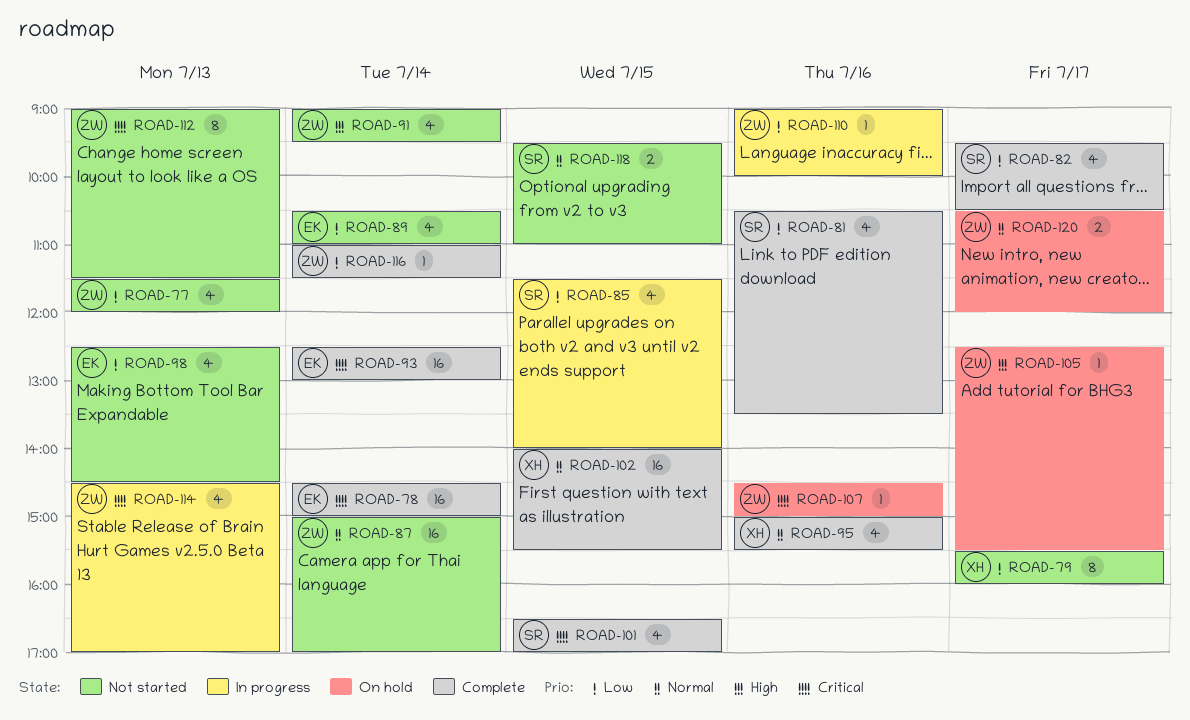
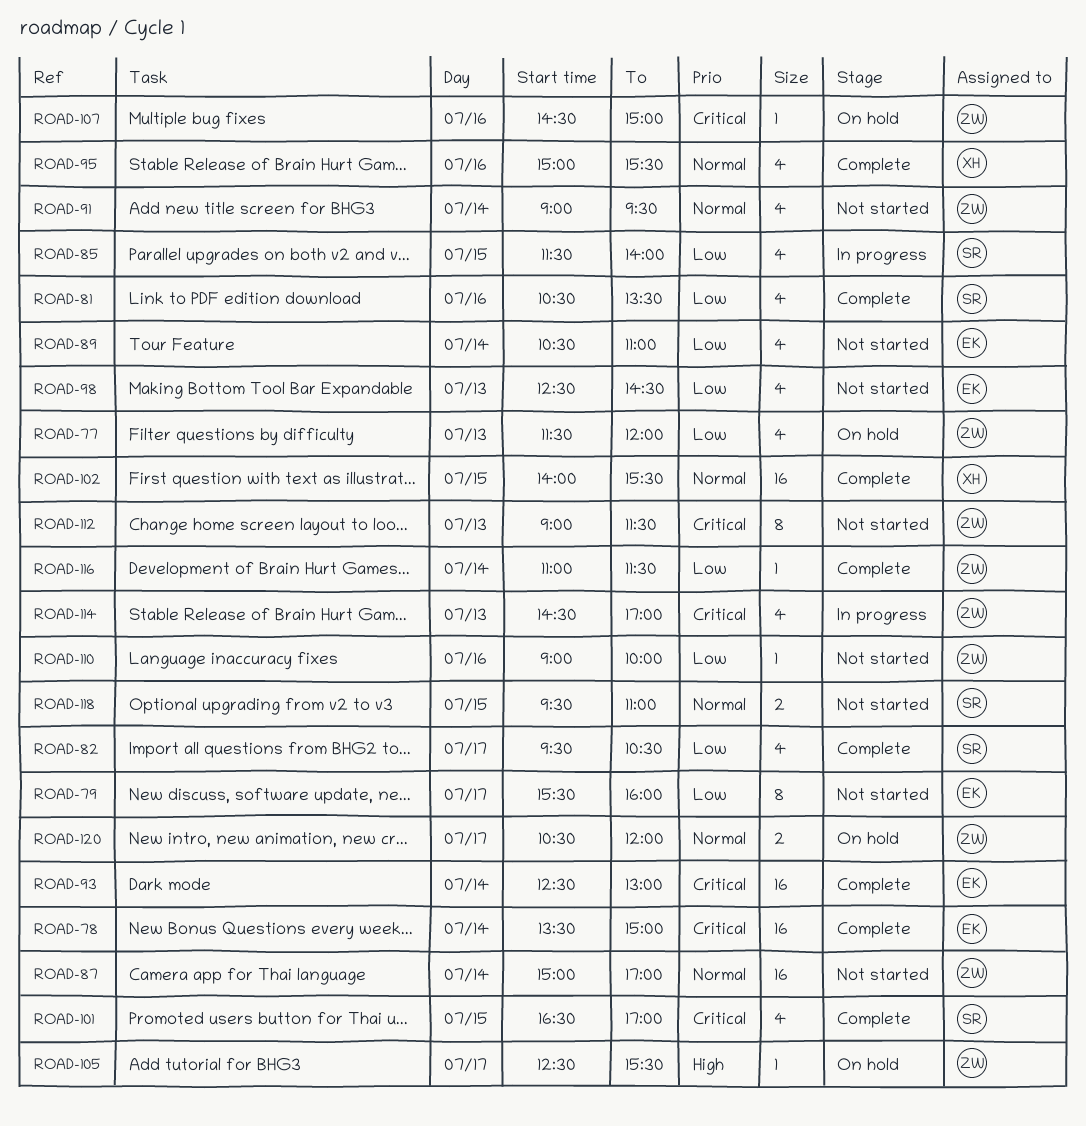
ROAD-77, status: Not started -> On hold
ROAD-78, begins: 14:30 -> 13:30
ROAD-79, owner: XH -> EK
ROAD-91, priority: High -> Normal
ROAD-110, status: In progress -> Not started

